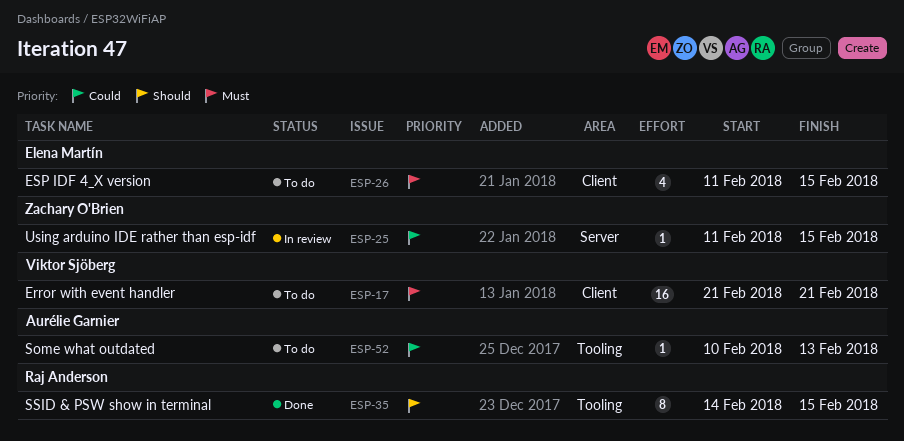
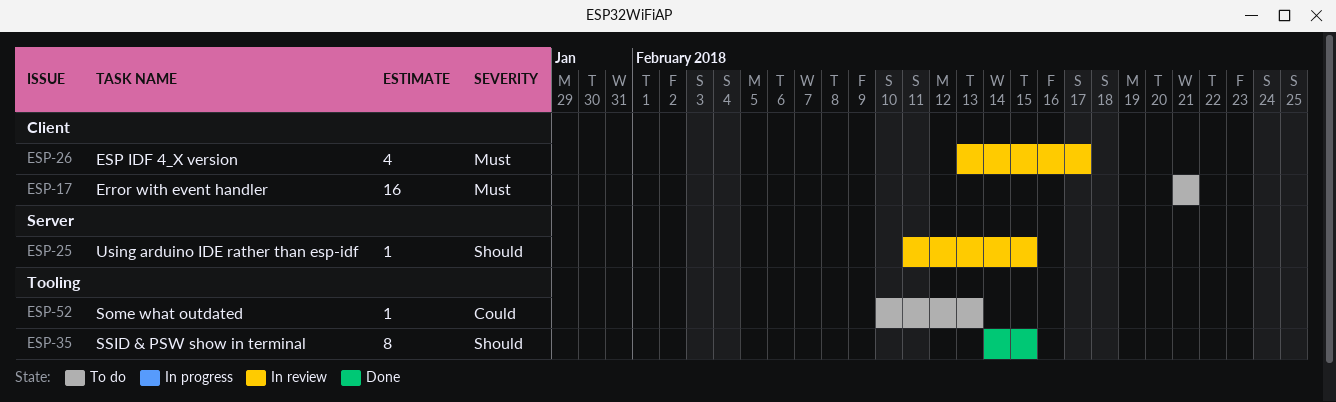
ESP-25, priority: Could -> Should
ESP-26, status: To do -> In review
ESP-26, start: Feb 11 -> Feb 13
ESP-26, due: Feb 15 -> Feb 17

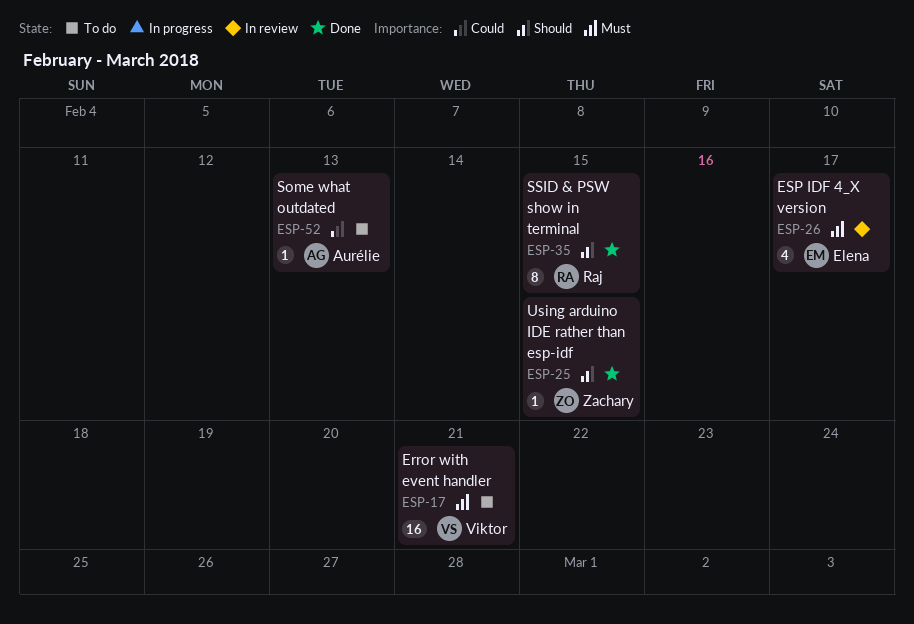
ESP-25, status: In review -> Done

